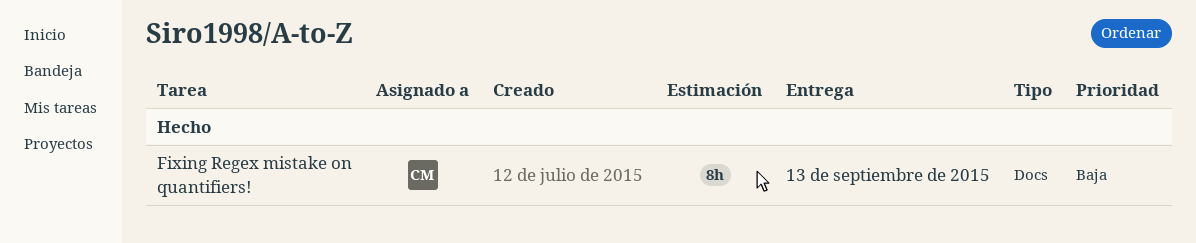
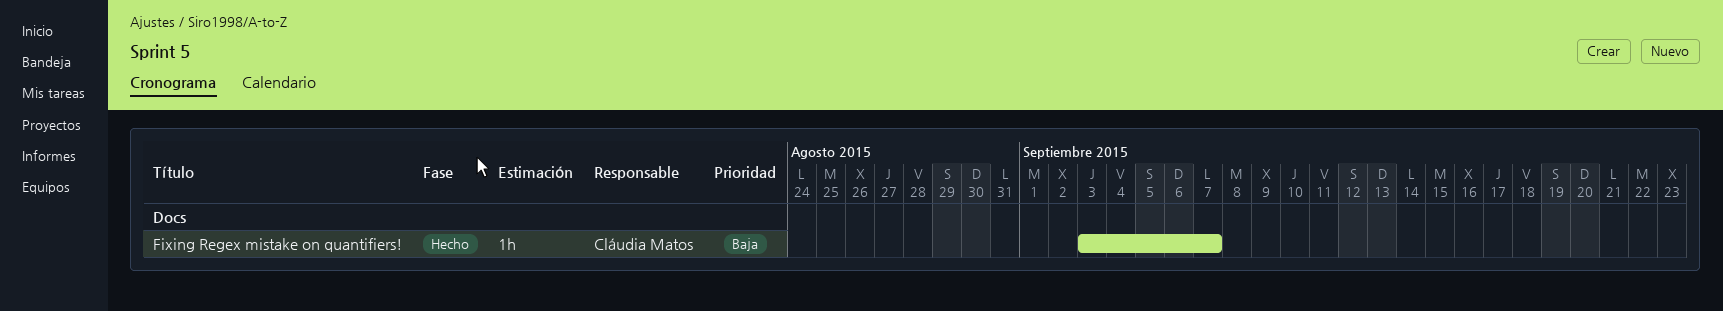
Fixing Regex mistake on quantifiers!, estimate: 8h -> 1h
Fixing Regex mistake on quantifiers!, due: Sep 13 -> Sep 7

